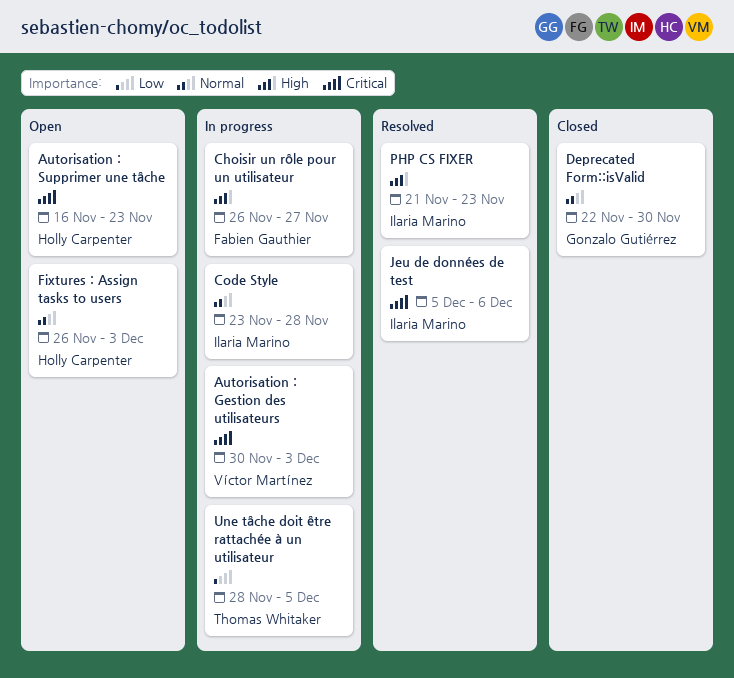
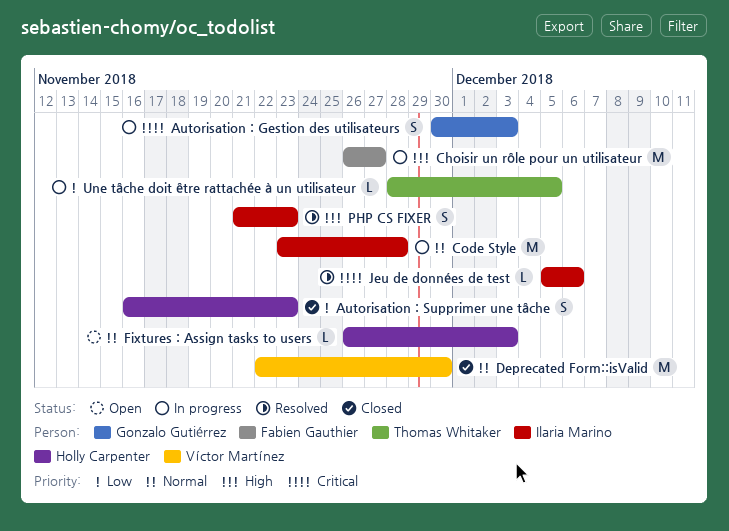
Autorisation : Gestion des utilisateurs, owner: Víctor Martínez -> Gonzalo Gutiérrez
Autorisation : Supprimer une tâche, status: Open -> Closed
Autorisation : Supprimer une tâche, priority: Critical -> Low
Deprecated Form::isValid, owner: Gonzalo Gutiérrez -> Víctor Martínez

